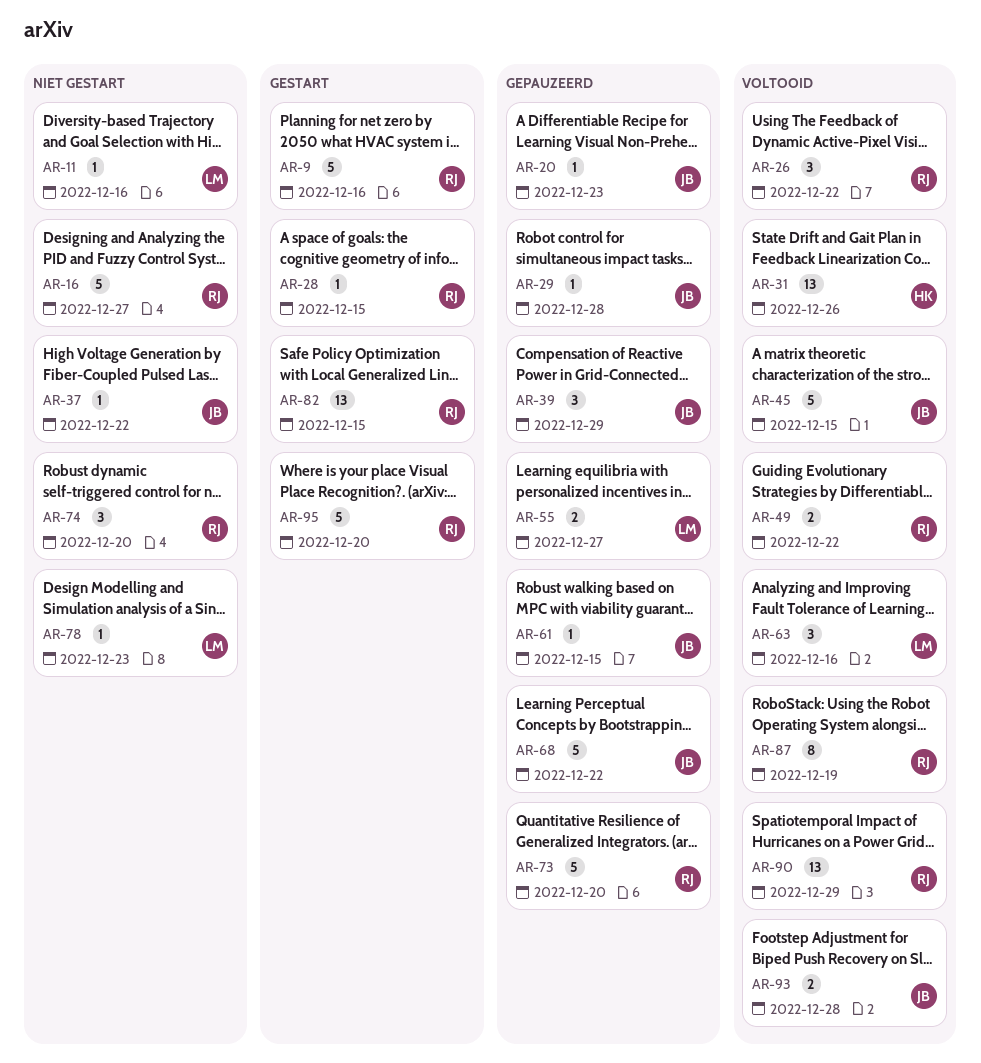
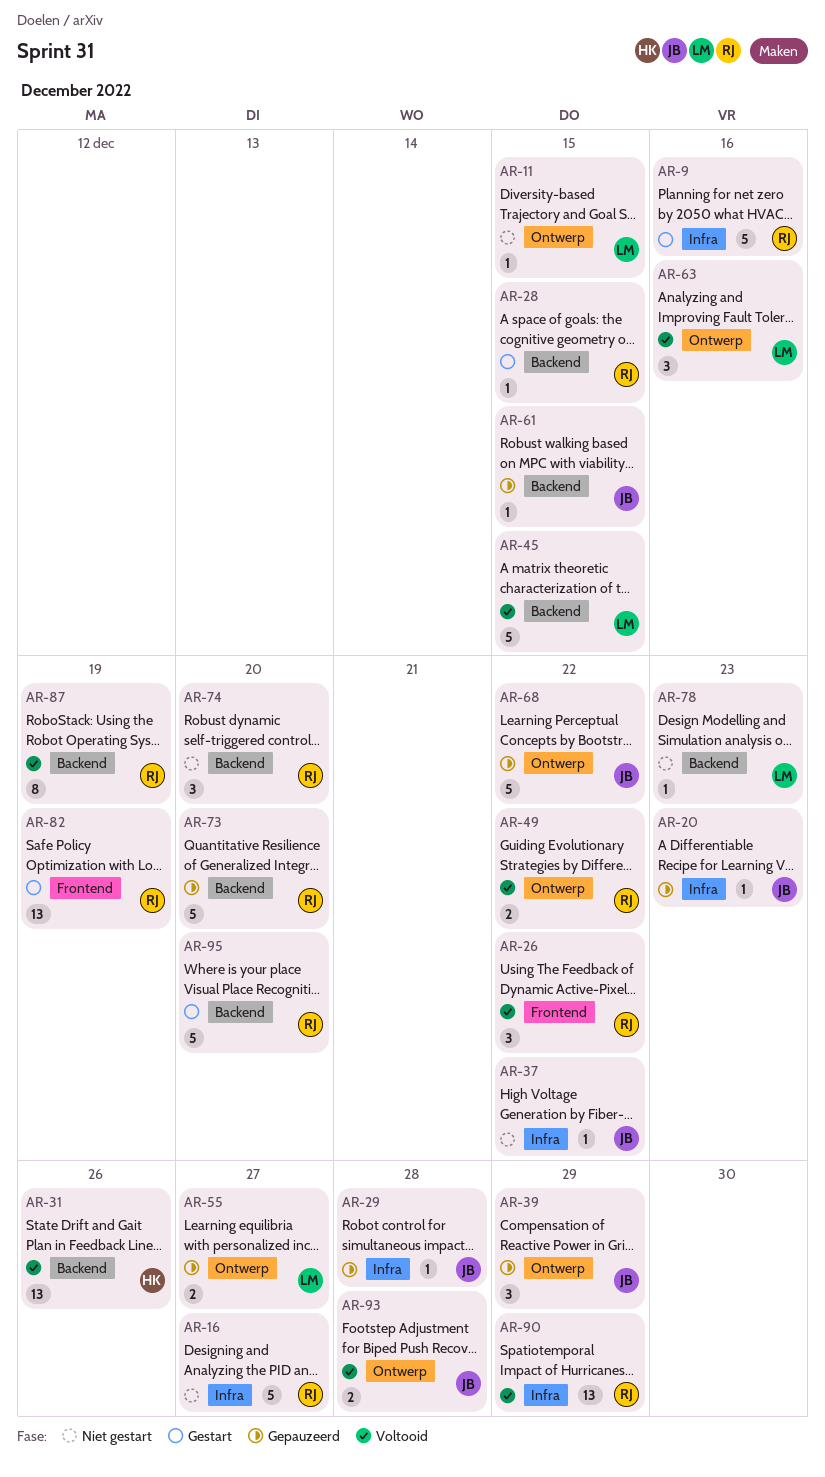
AR-11, due: Dec 16 -> Dec 15
AR-45, owner: JB -> LM
AR-82, due: Dec 15 -> Dec 19

